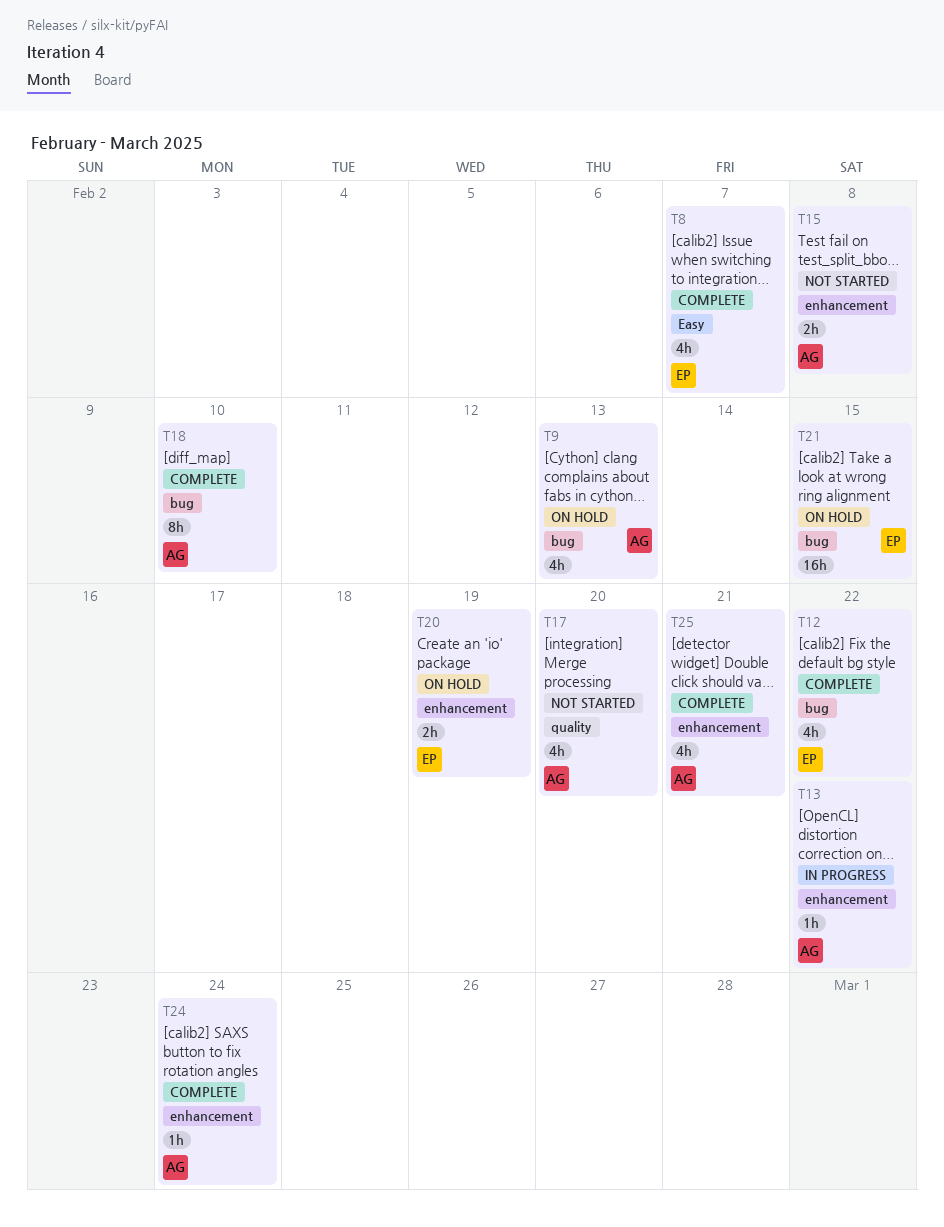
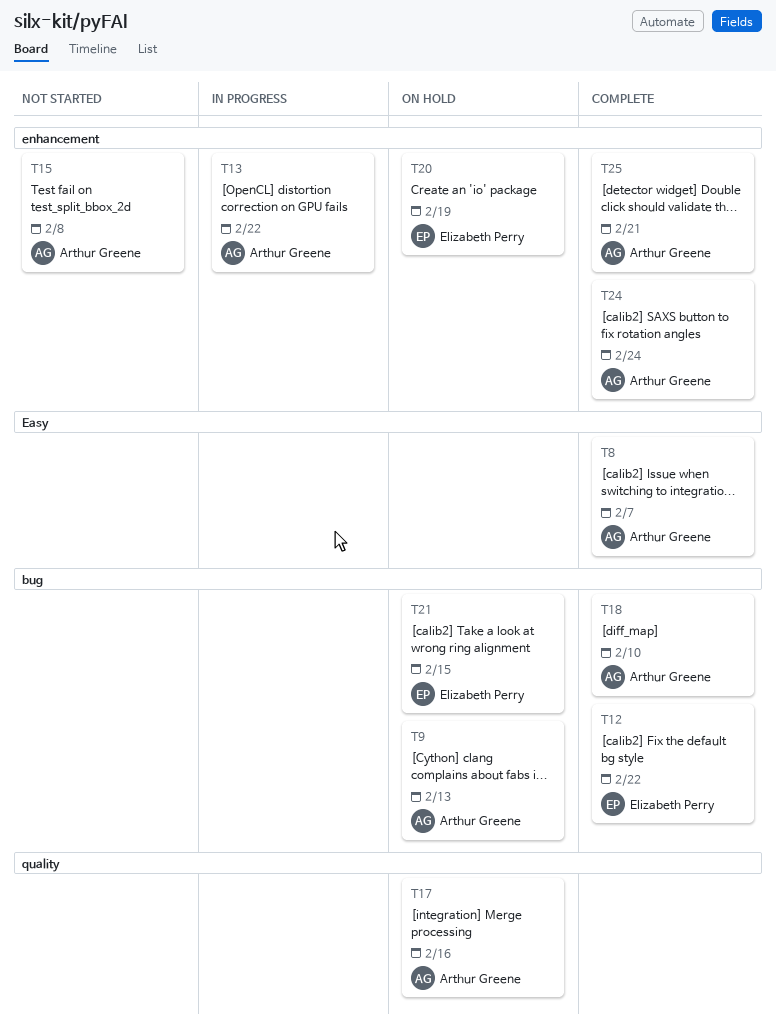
T8, owner: Elizabeth Perry -> Arthur Greene
T17, status: Not started -> On hold
T17, due: Feb 20 -> Feb 16

